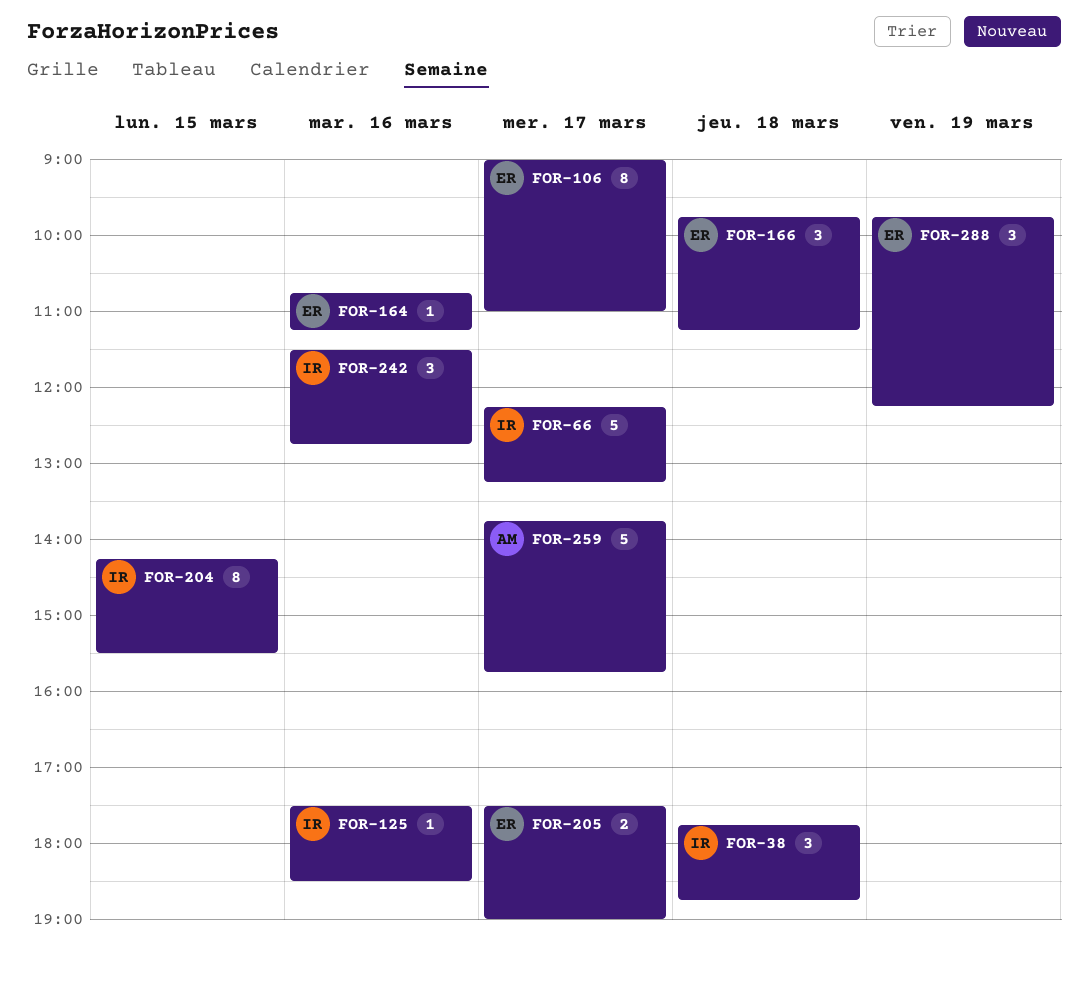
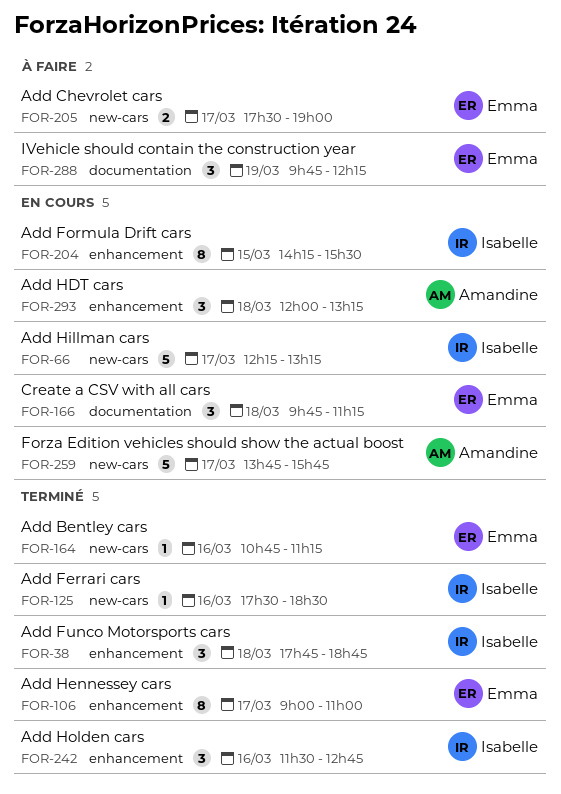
FOR-293: none -> present

